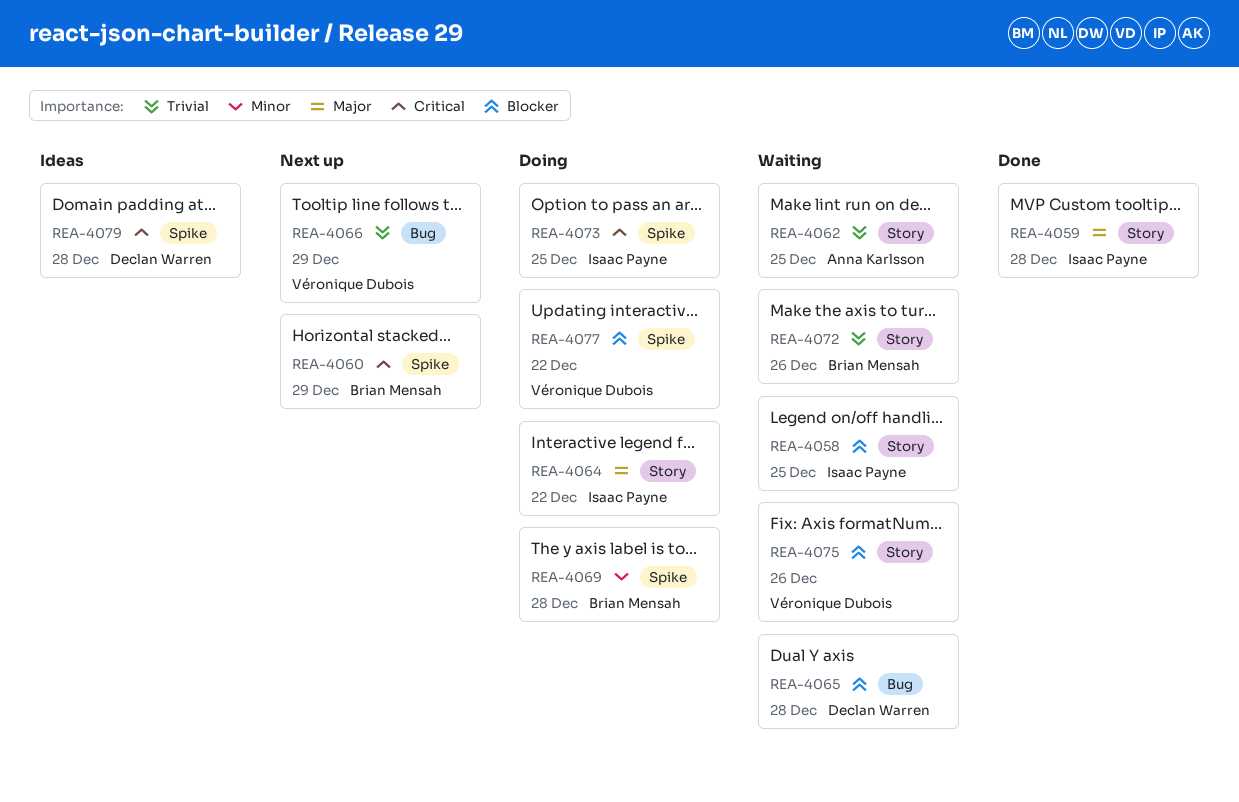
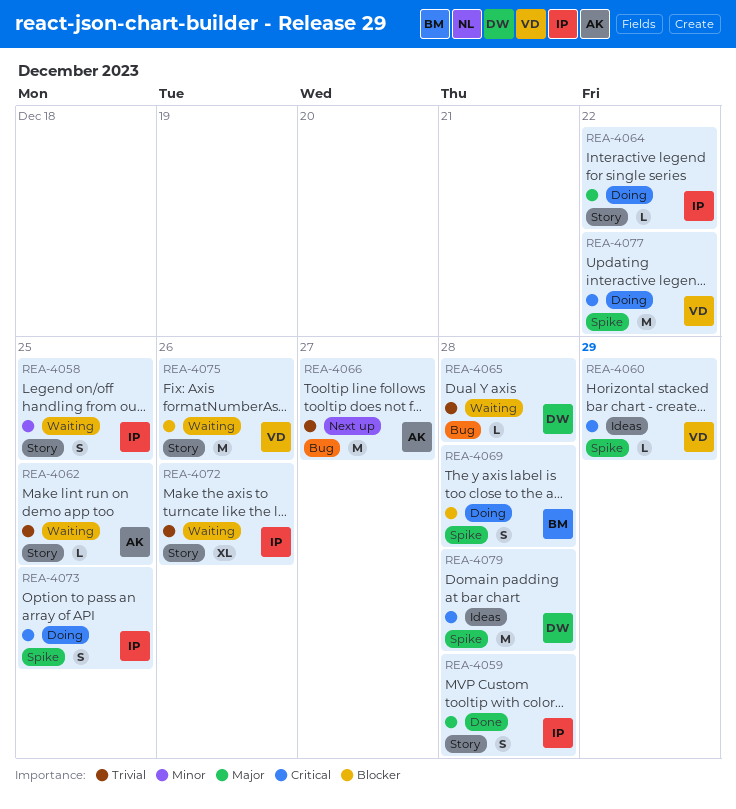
REA-4058, priority: Blocker -> Minor
REA-4060, status: Next up -> Ideas
REA-4060, owner: Brian Mensah -> Véronique Dubois
REA-4065, priority: Blocker -> Trivial
REA-4066, owner: Véronique Dubois -> Anna Karlsson
REA-4066, due: Dec 29 -> Dec 27
REA-4069, priority: Minor -> Blocker
REA-4072, owner: Brian Mensah -> Isaac Payne
REA-4077, priority: Blocker -> Critical

